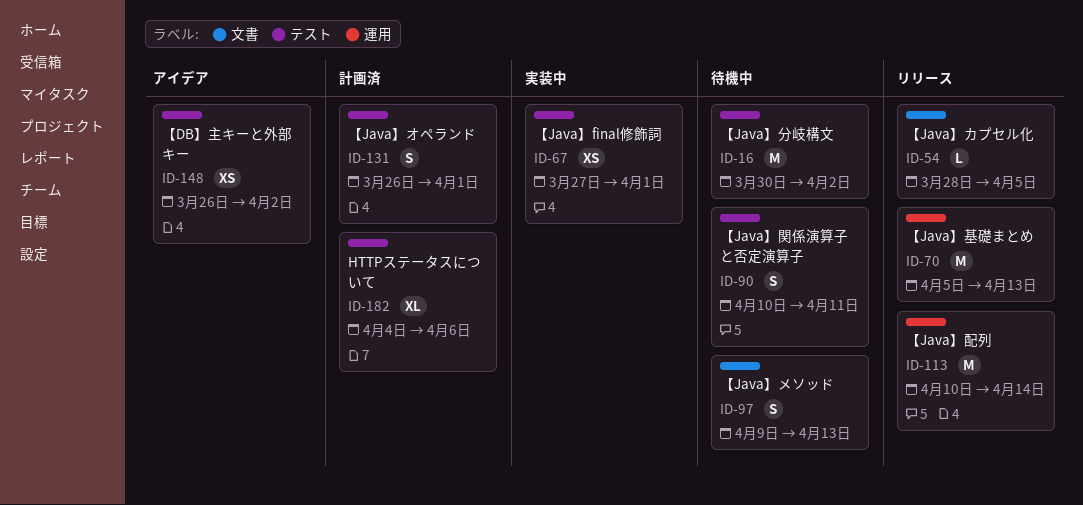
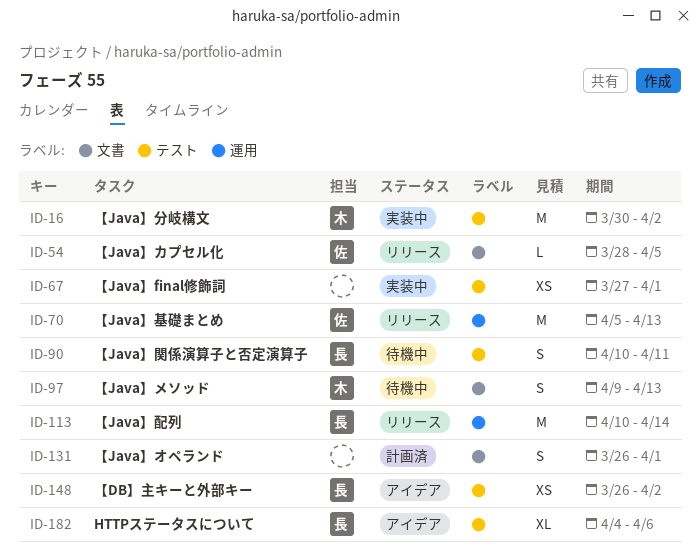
ID-16, status: 待機中 -> 実装中
ID-131, label: テスト -> 文書
ID-182, status: 計画済 -> アイデア

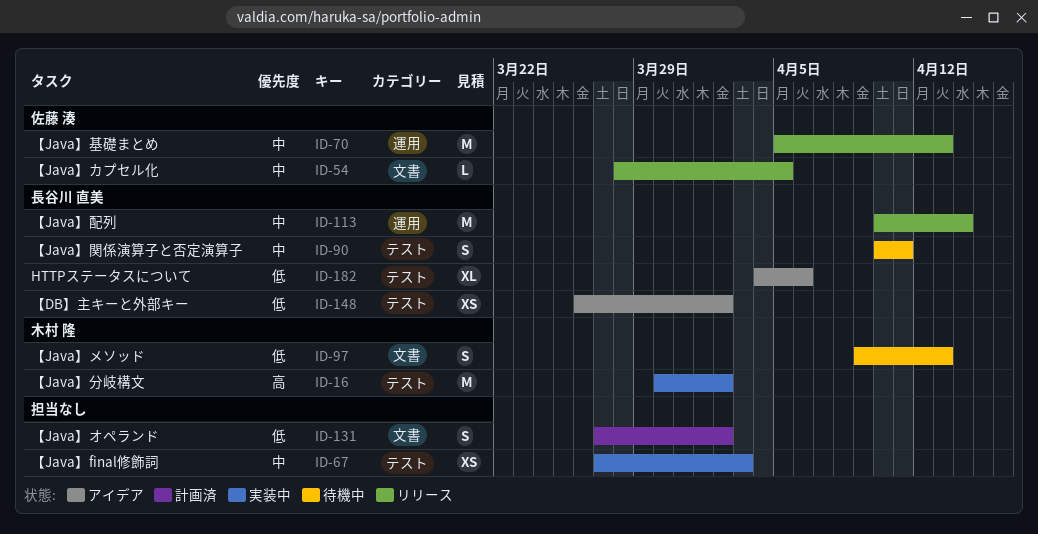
ID-67, due: Apr 1 -> Apr 3
ID-131, start: Mar 26 -> Mar 27
ID-131, due: Apr 1 -> Apr 2

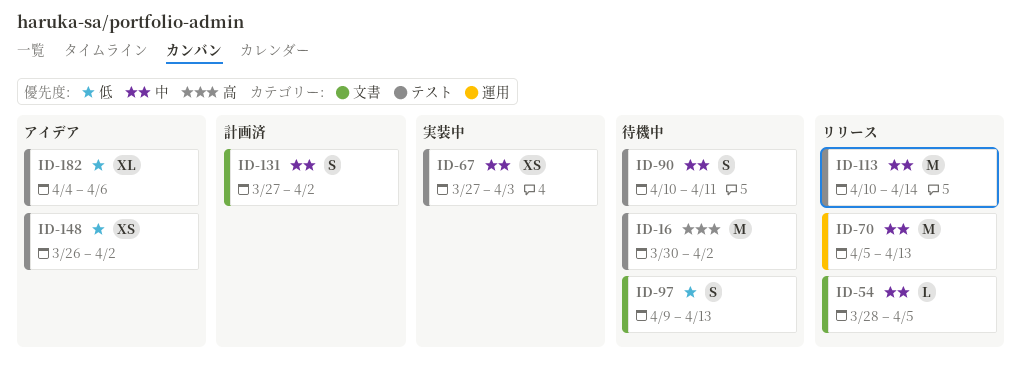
ID-16, status: 実装中 -> 待機中
ID-113, label: 運用 -> テスト
ID-131, priority: 低 -> 中

